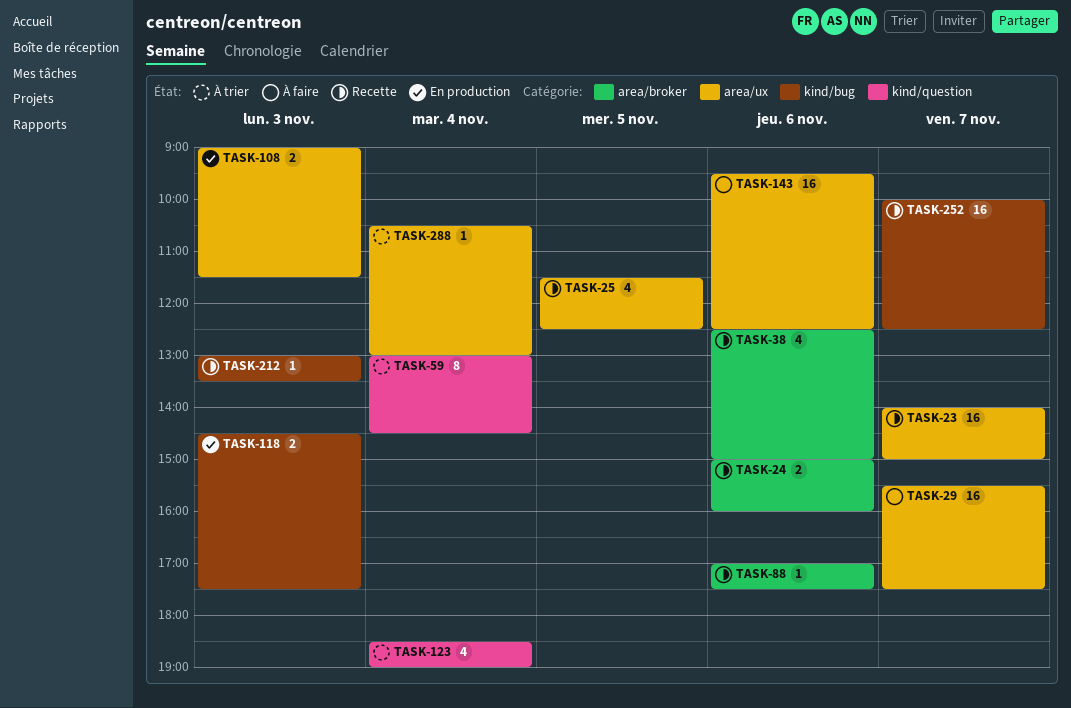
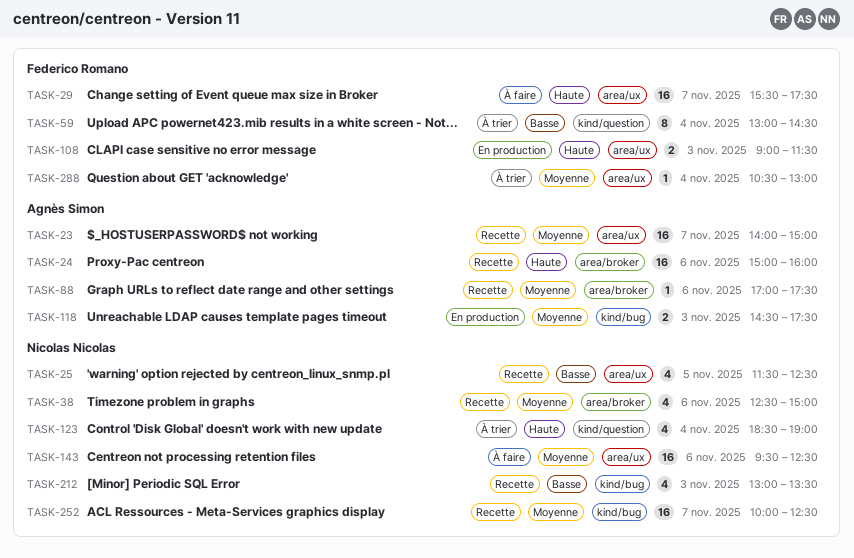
TASK-24, estimate: 2 -> 16
TASK-212, estimate: 1 -> 4

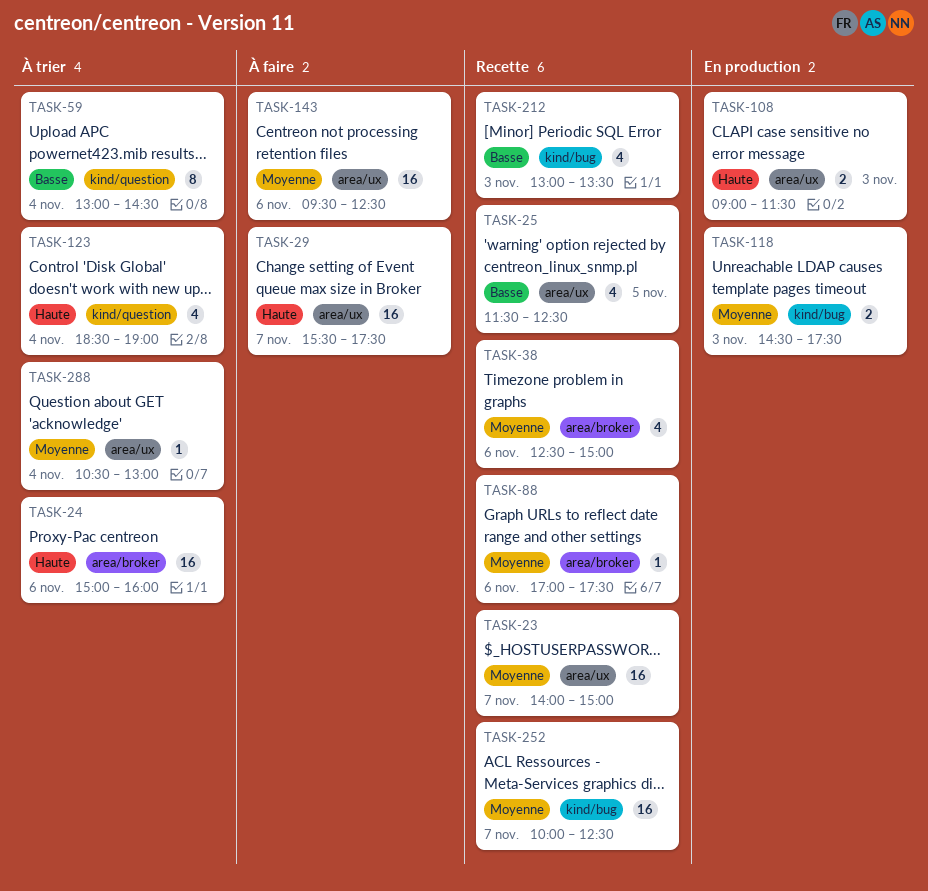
TASK-24, status: Recette -> À trier

